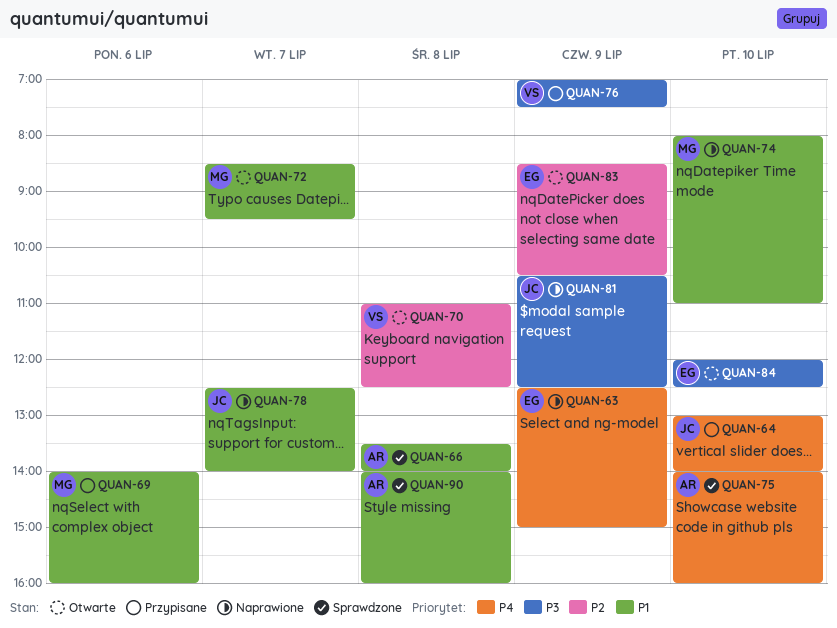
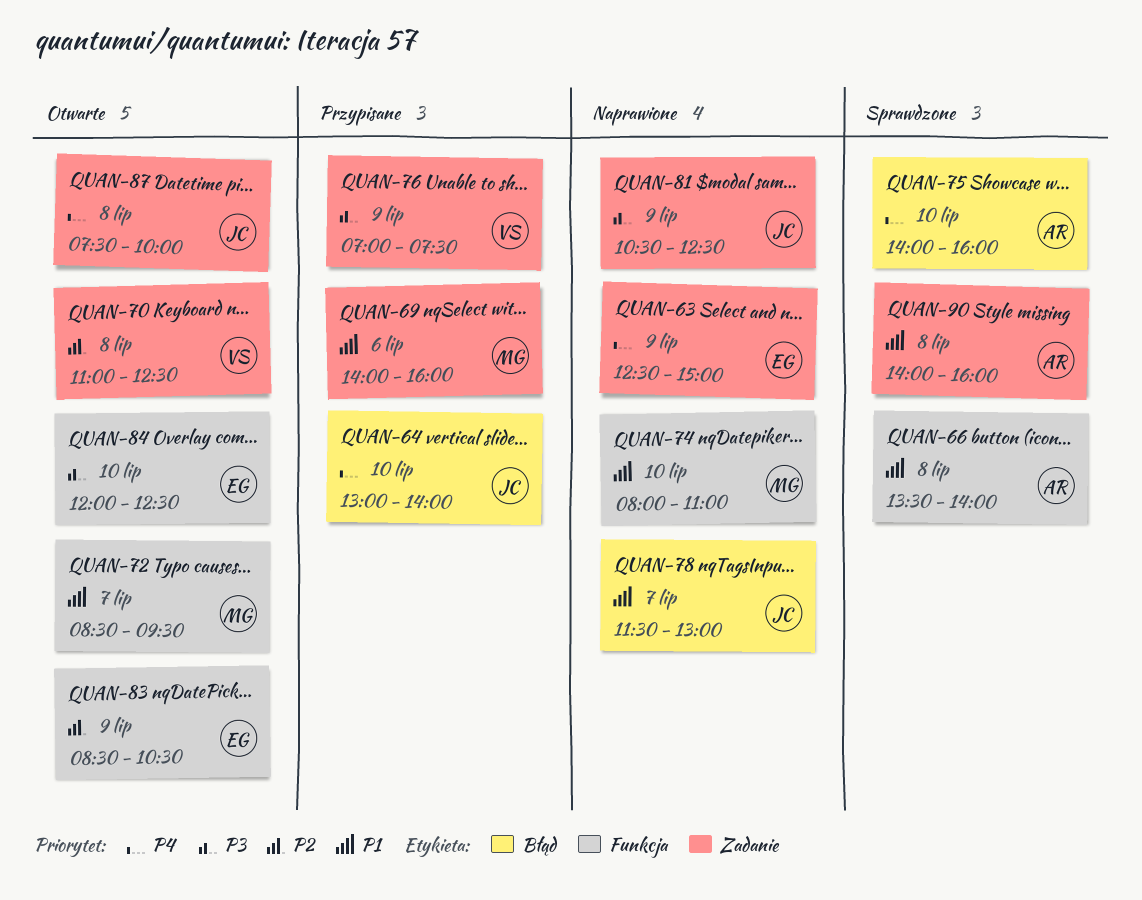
QUAN-78, begins: 12:30 -> 11:30
QUAN-78, ends: 14:00 -> 13:00
QUAN-87: none -> present

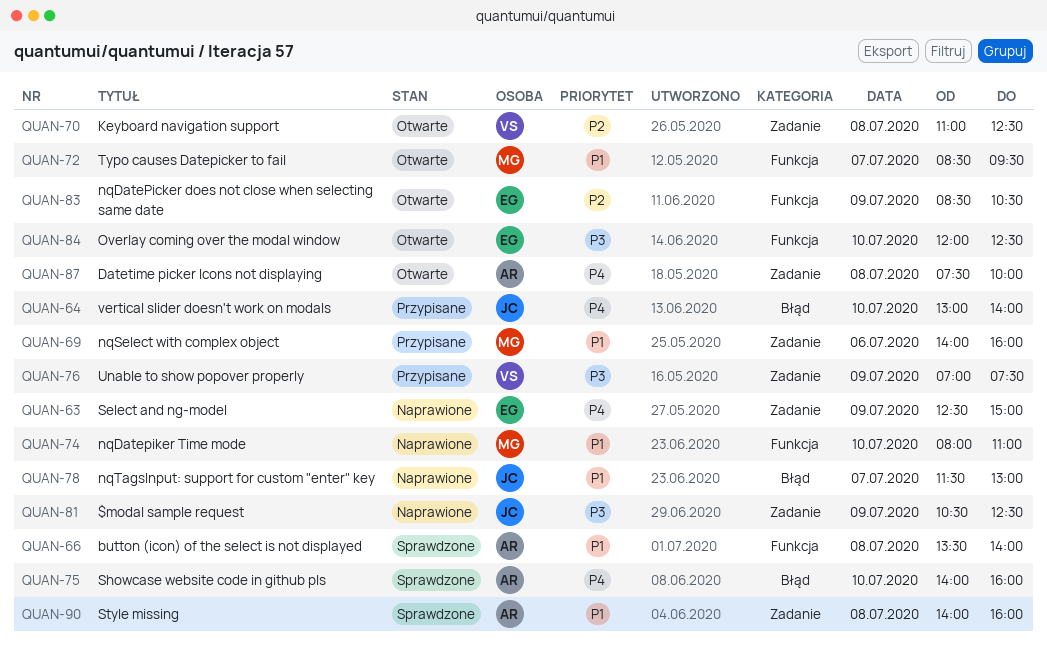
QUAN-87, owner: JC -> AR

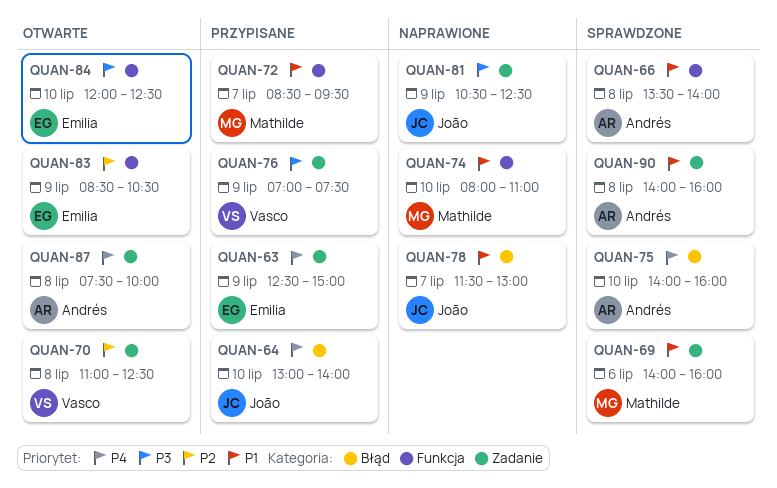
QUAN-63, status: Naprawione -> Przypisane
QUAN-69, status: Przypisane -> Sprawdzone
QUAN-72, status: Otwarte -> Przypisane

